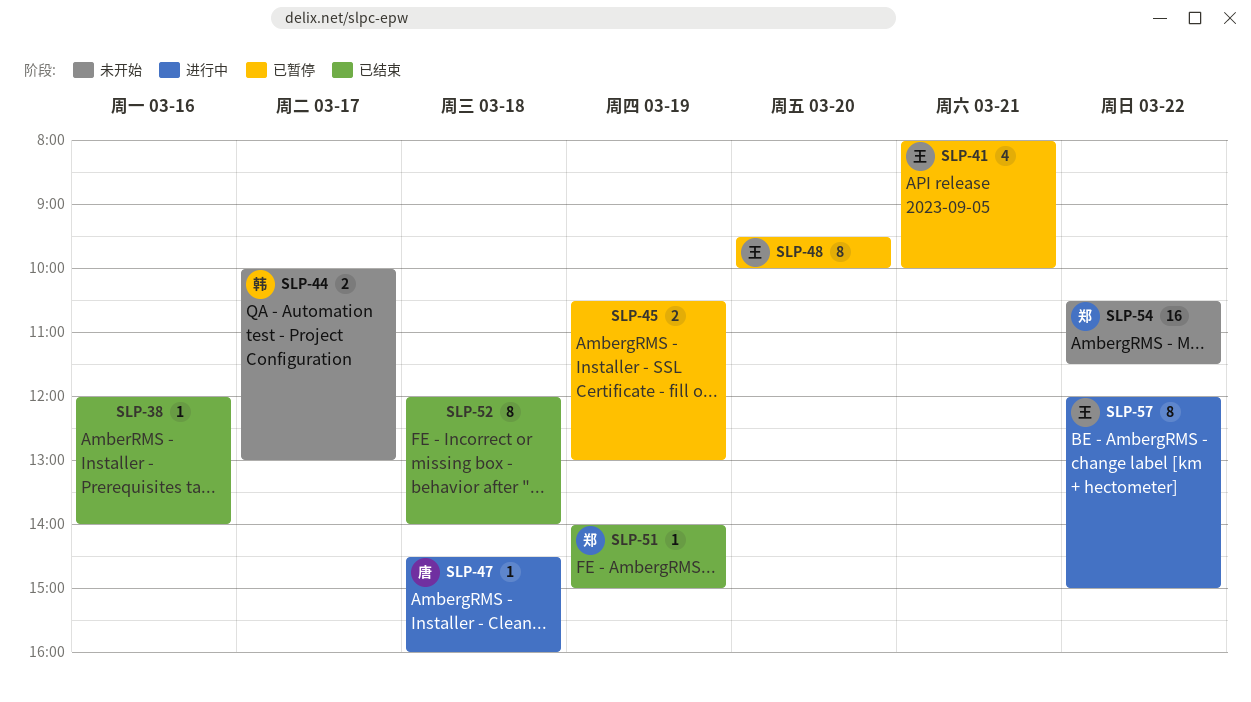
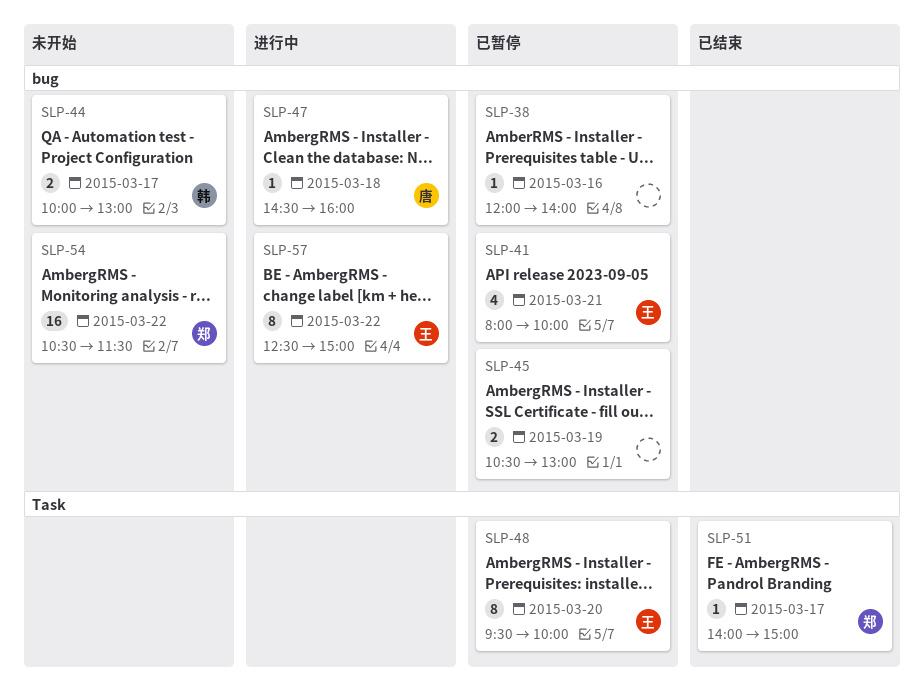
SLP-38, status: 已结束 -> 已暂停
SLP-51, day: Mar 19 -> Mar 17
SLP-52: present -> none
SLP-57, begins: 12:00 -> 12:30

